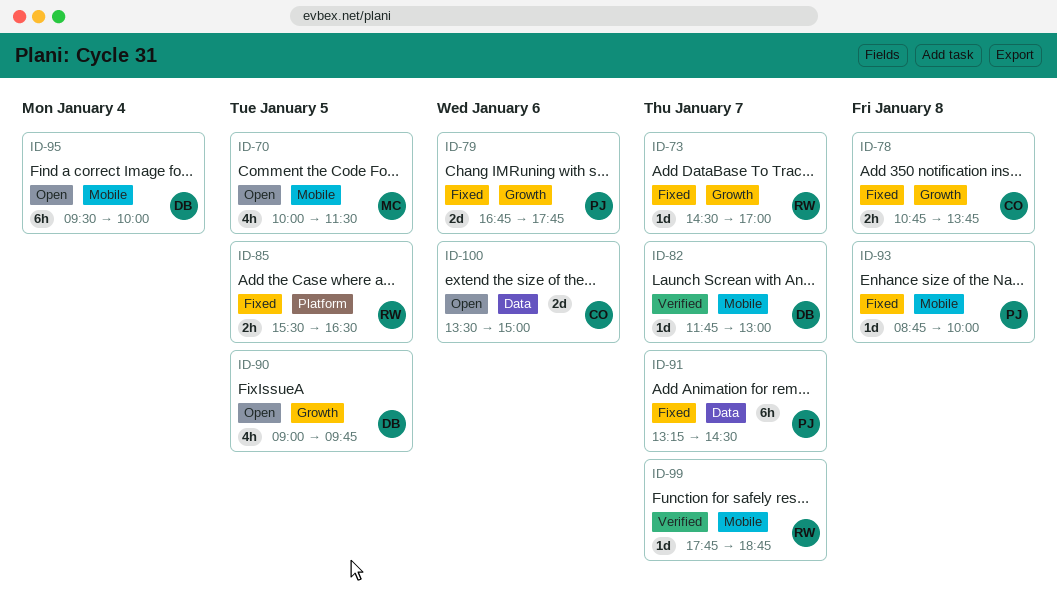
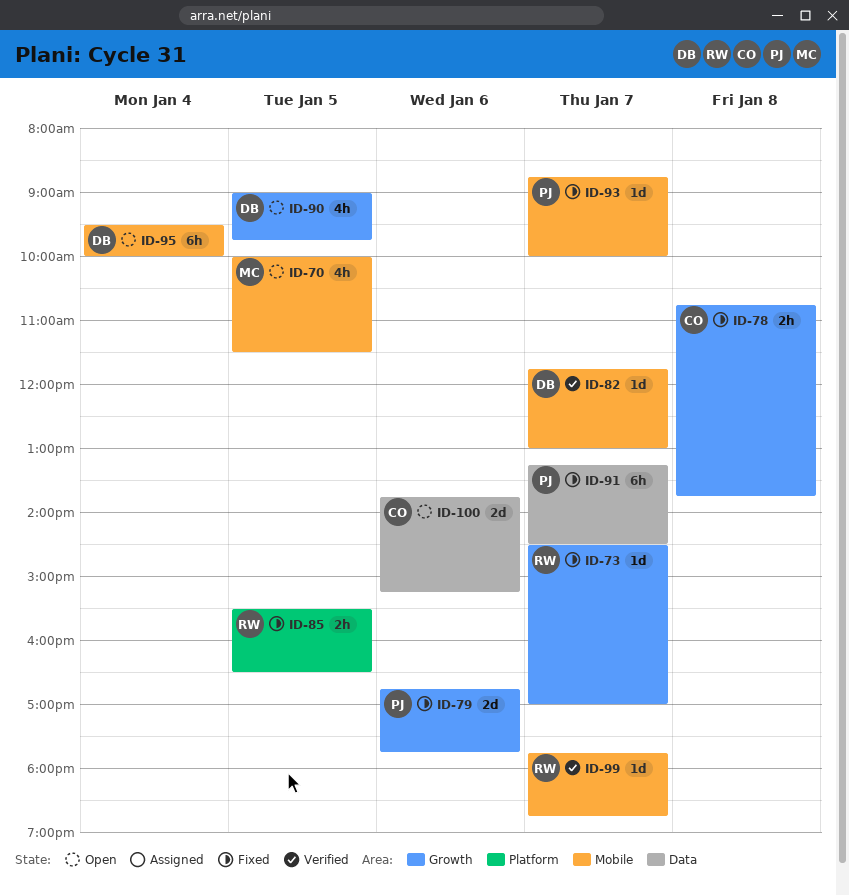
ID-93, day: Jan 8 -> Jan 7
ID-100, begins: 13:30 -> 13:45
ID-100, ends: 15:00 -> 15:15

